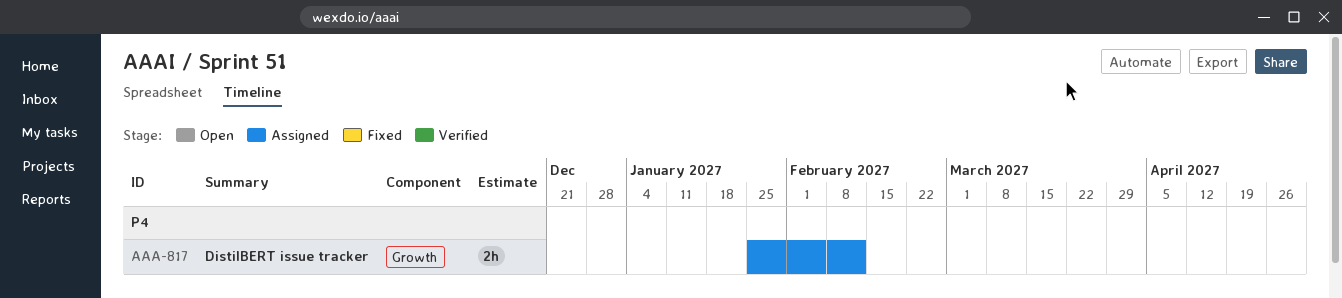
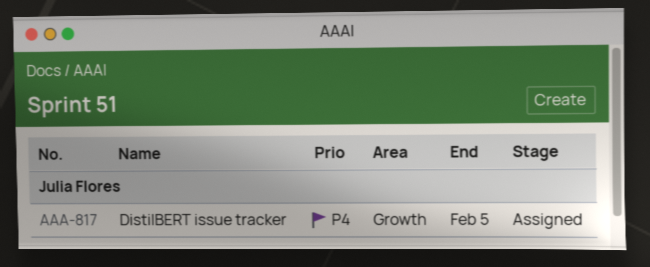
AAA-817, due: Feb 12 -> Feb 5

